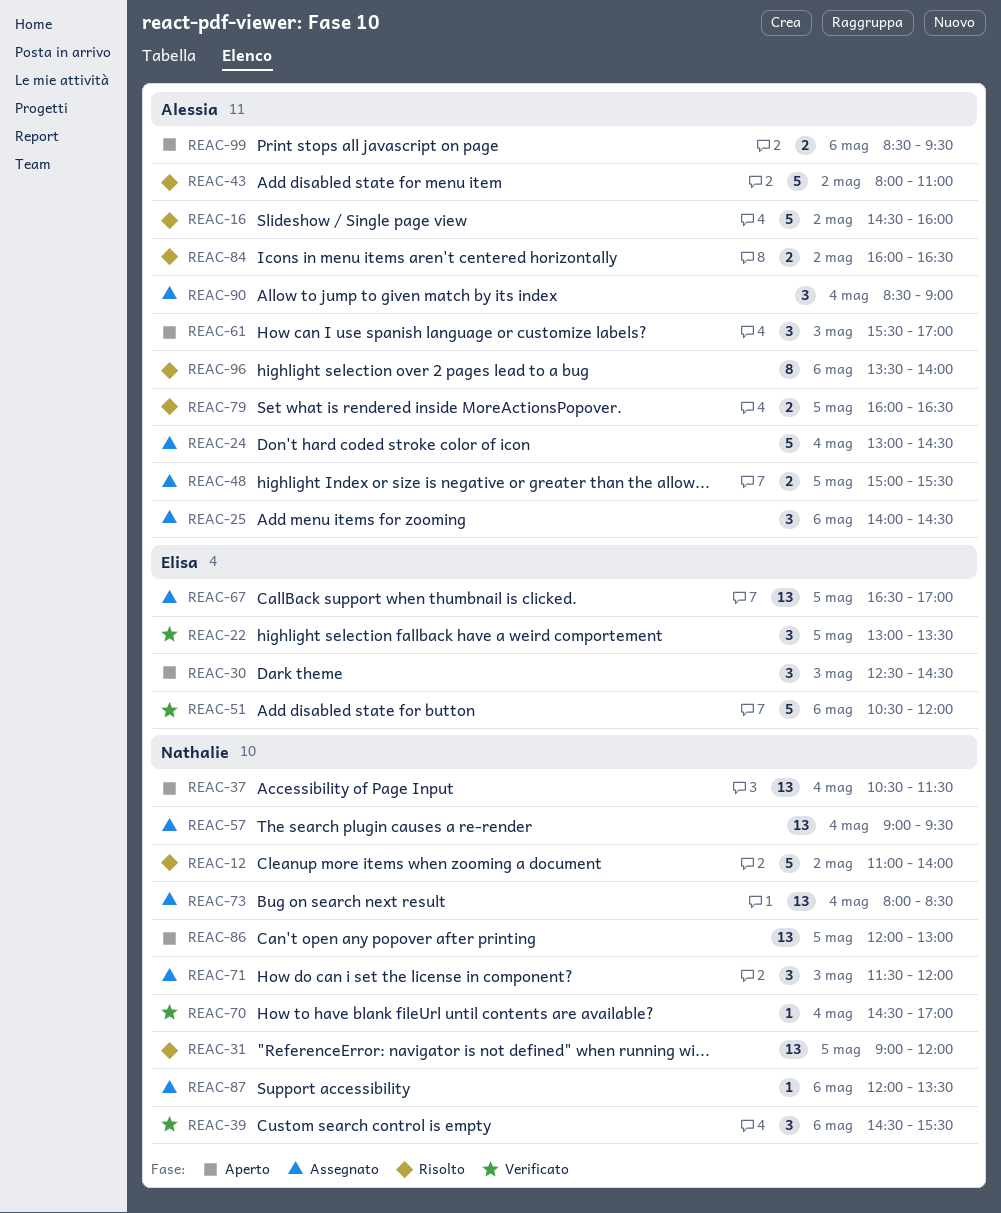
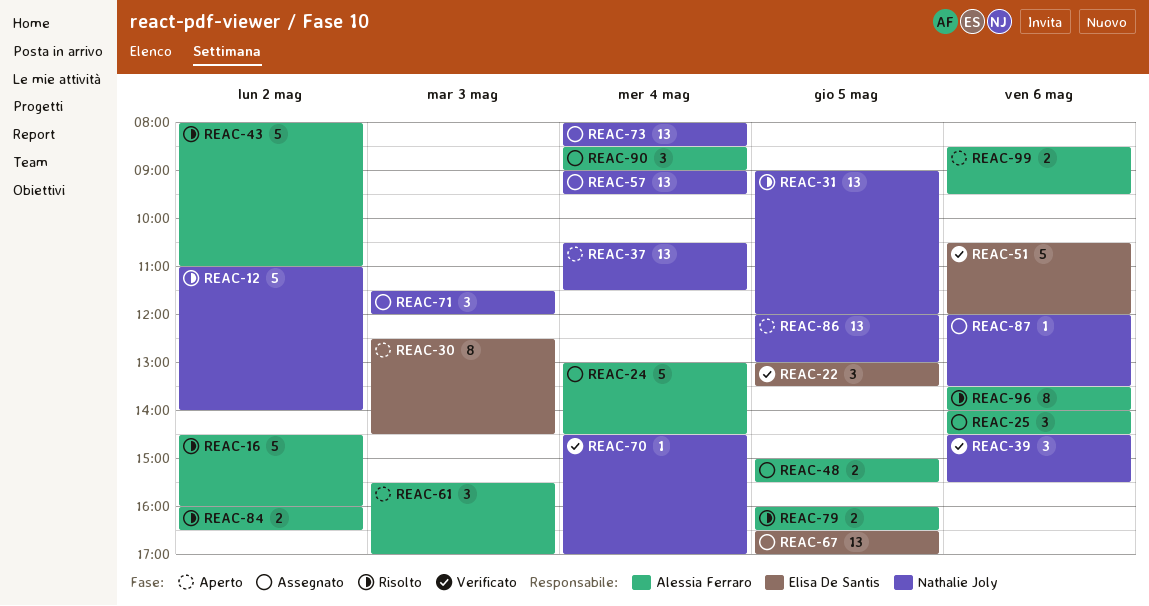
REAC-30, estimate: 3 -> 8

